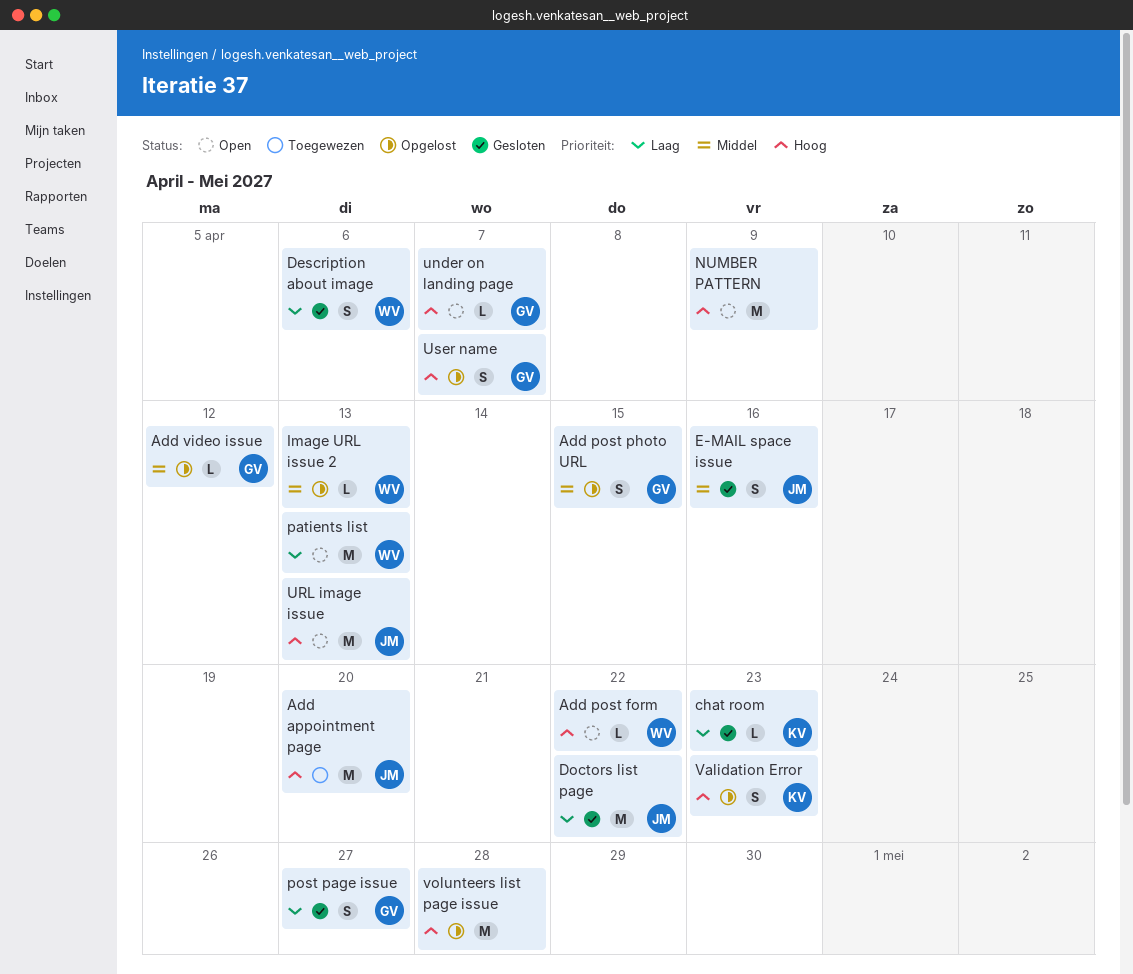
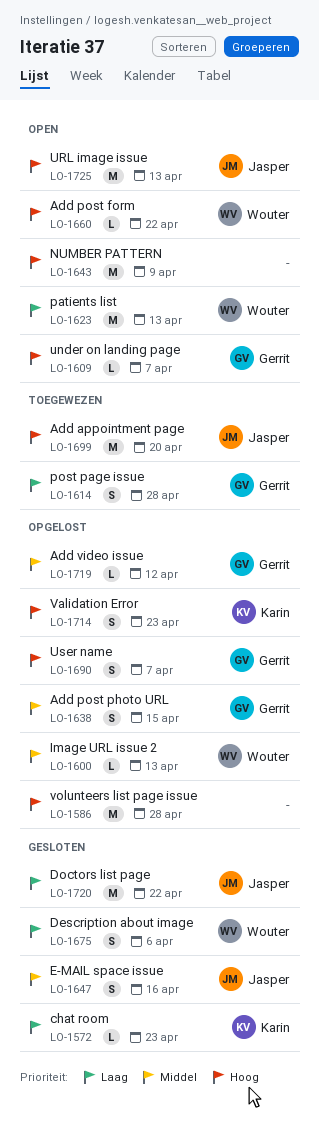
post page issue, status: Gesloten -> Toegewezen
post page issue, due: Apr 27 -> Apr 28

